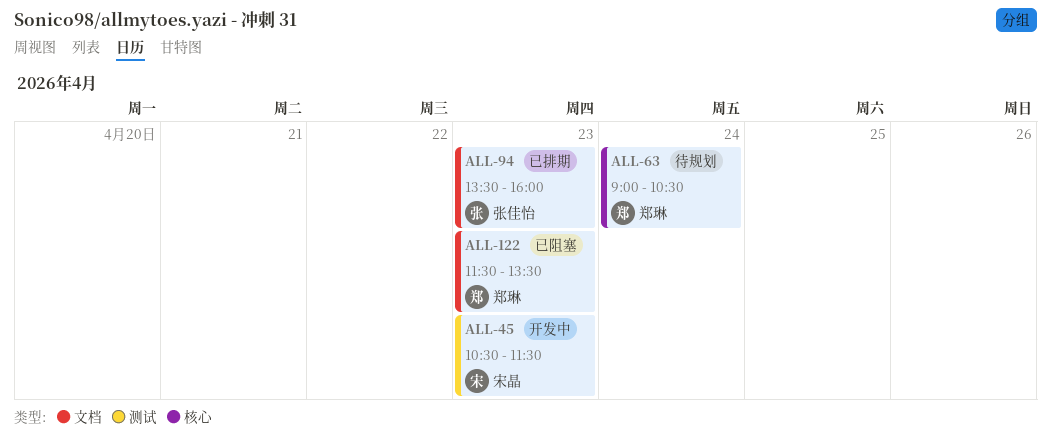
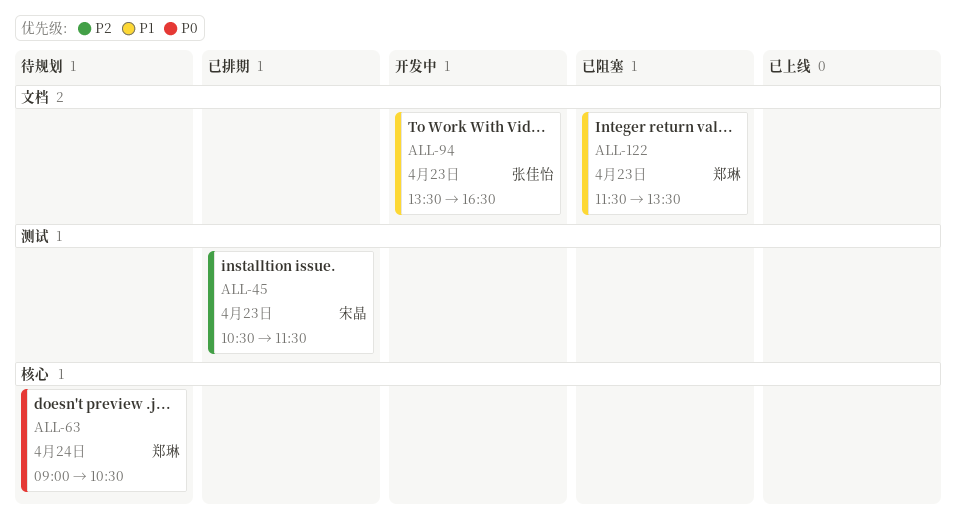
ALL-45, status: 开发中 -> 已排期
ALL-94, status: 已排期 -> 开发中
ALL-94, ends: 16:00 -> 16:30

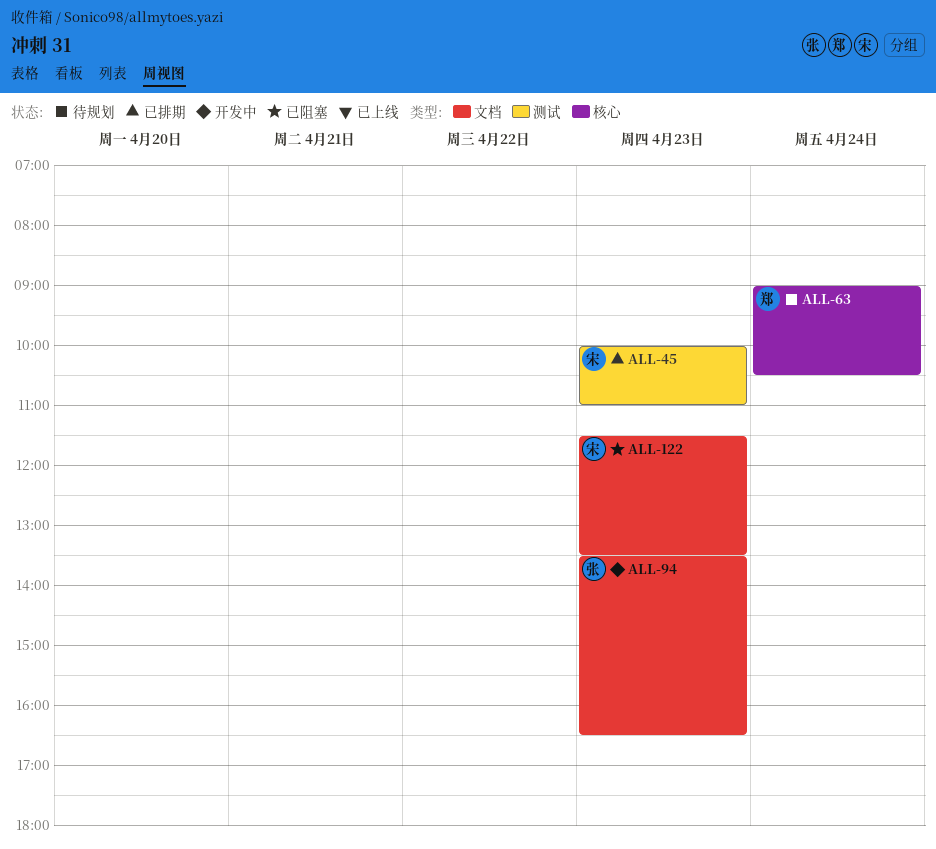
ALL-45, begins: 10:30 -> 10:00
ALL-45, ends: 11:30 -> 11:00
ALL-122, owner: 郑琳 -> 宋晶

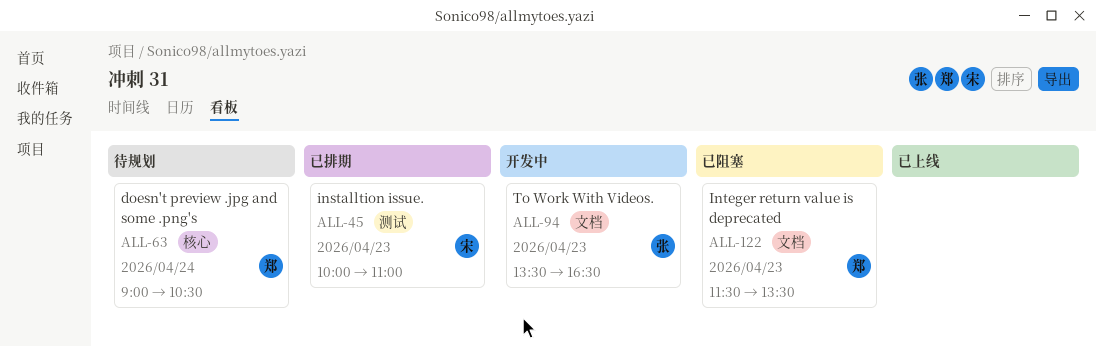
ALL-122, owner: 宋 -> 郑

